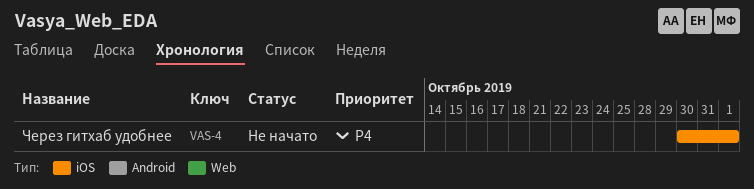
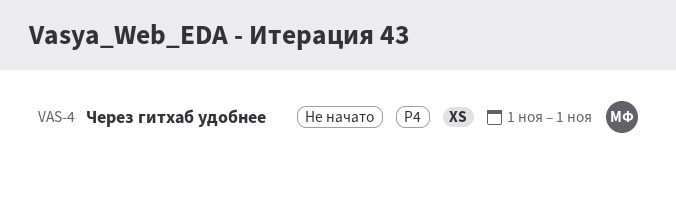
VAS-4, start: Oct 30 -> Nov 1

